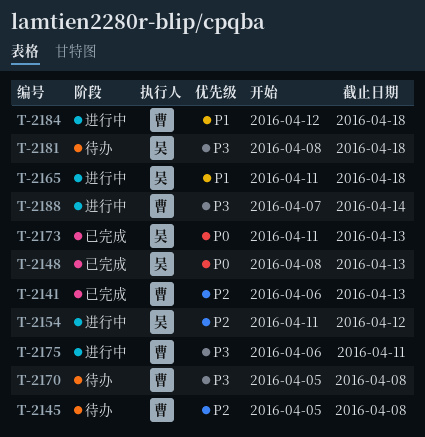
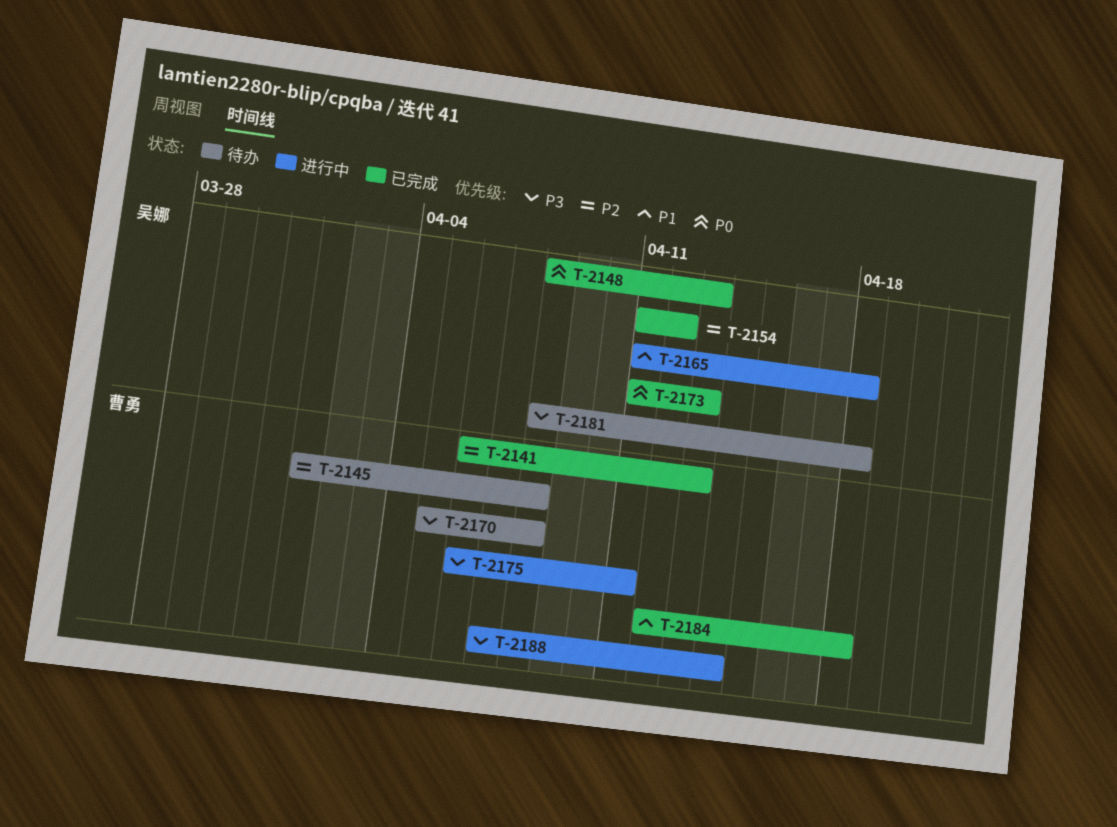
T-2145, start: Apr 5 -> Apr 1
T-2154, status: 进行中 -> 已完成
T-2184, status: 进行中 -> 已完成

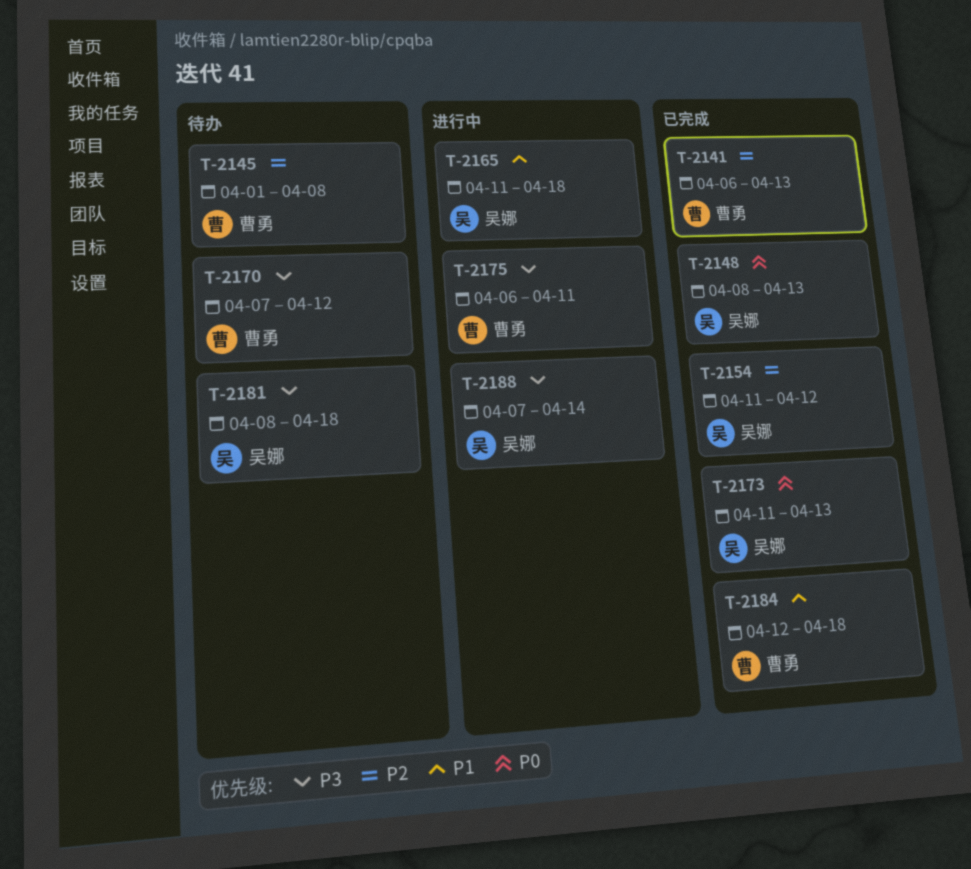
T-2170, start: Apr 5 -> Apr 7
T-2170, due: Apr 8 -> Apr 12
T-2188, owner: 曹勇 -> 吴娜

